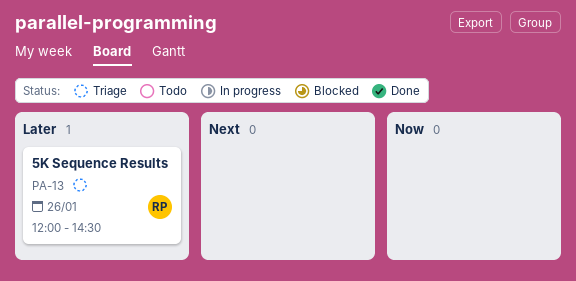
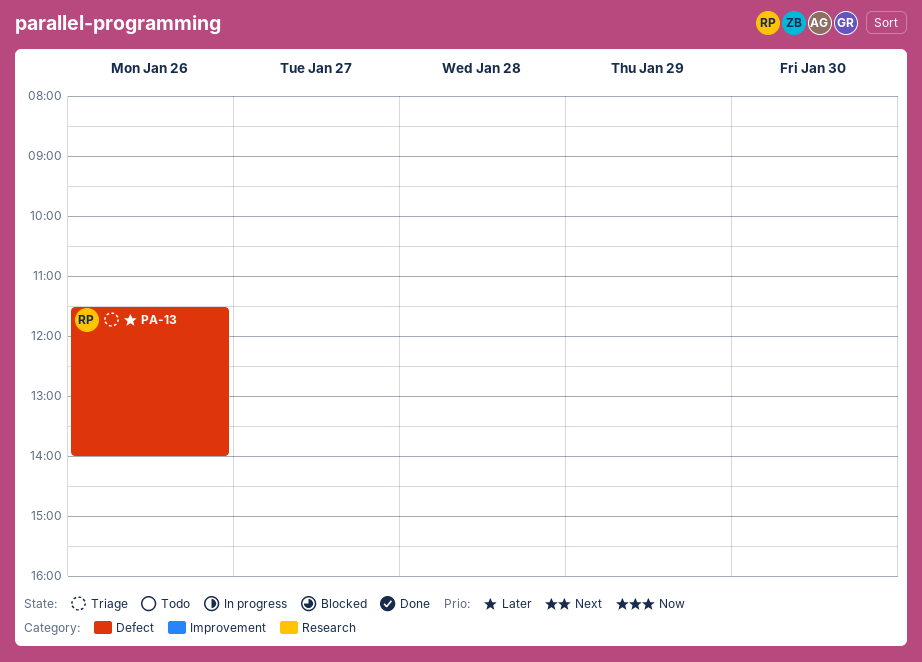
PA-13, begins: 12:00 -> 11:30
PA-13, ends: 14:30 -> 14:00

